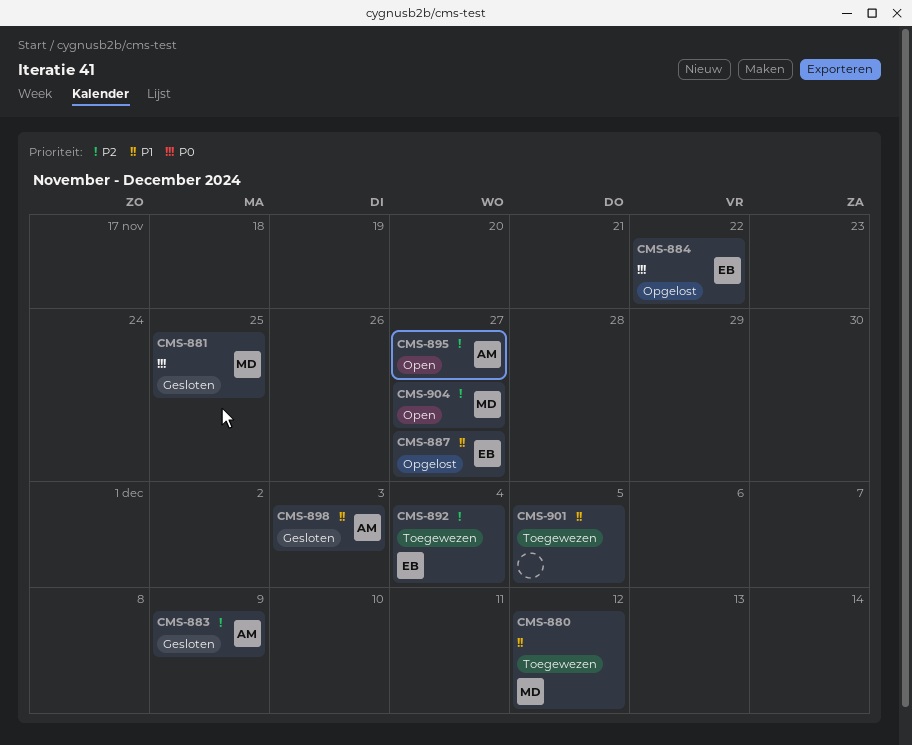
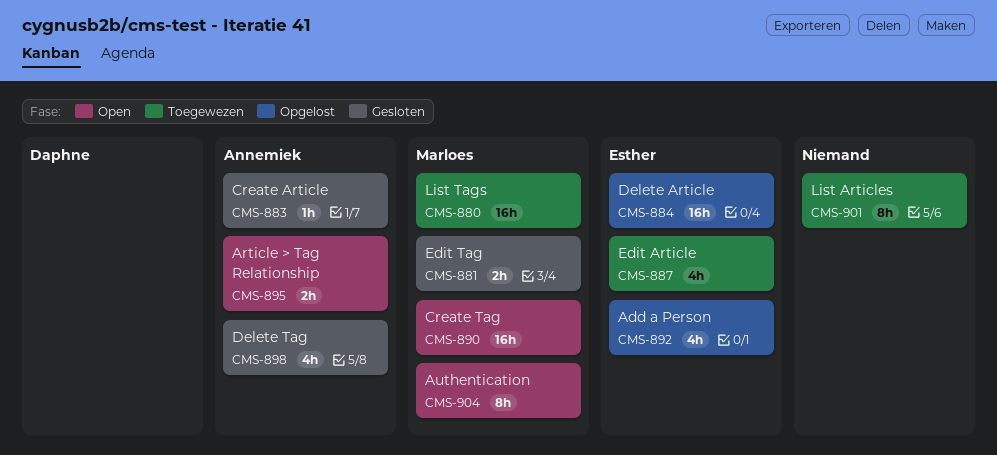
CMS-887, status: Opgelost -> Toegewezen
CMS-890: none -> present
CMS-892, status: Toegewezen -> Opgelost

